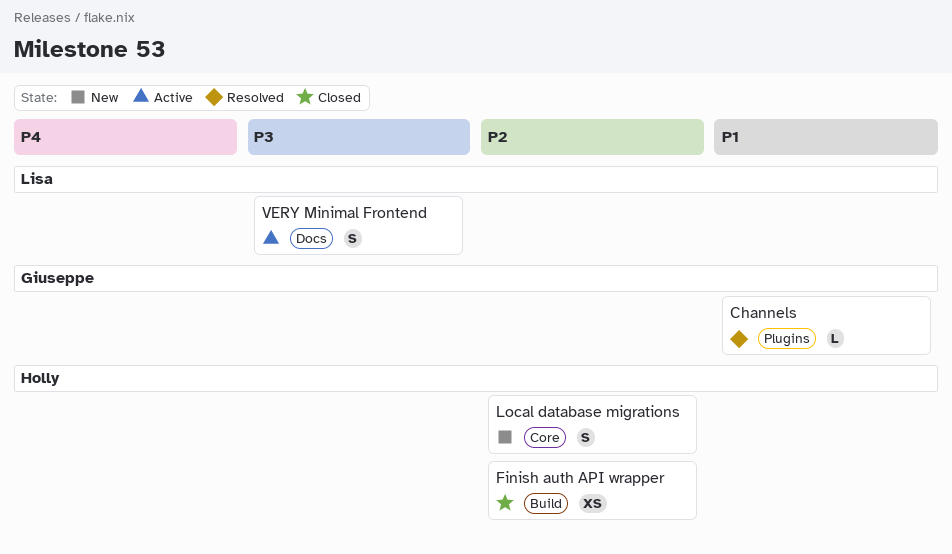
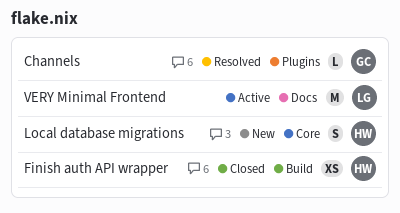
VERY Minimal Frontend, estimate: S -> M

